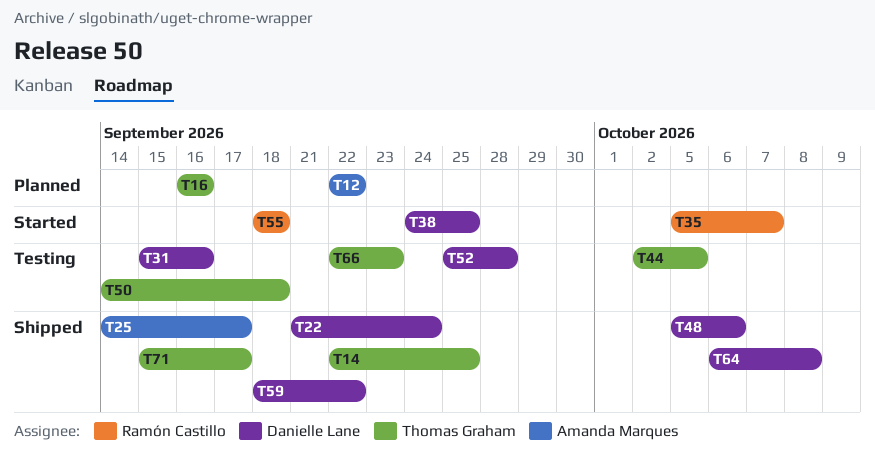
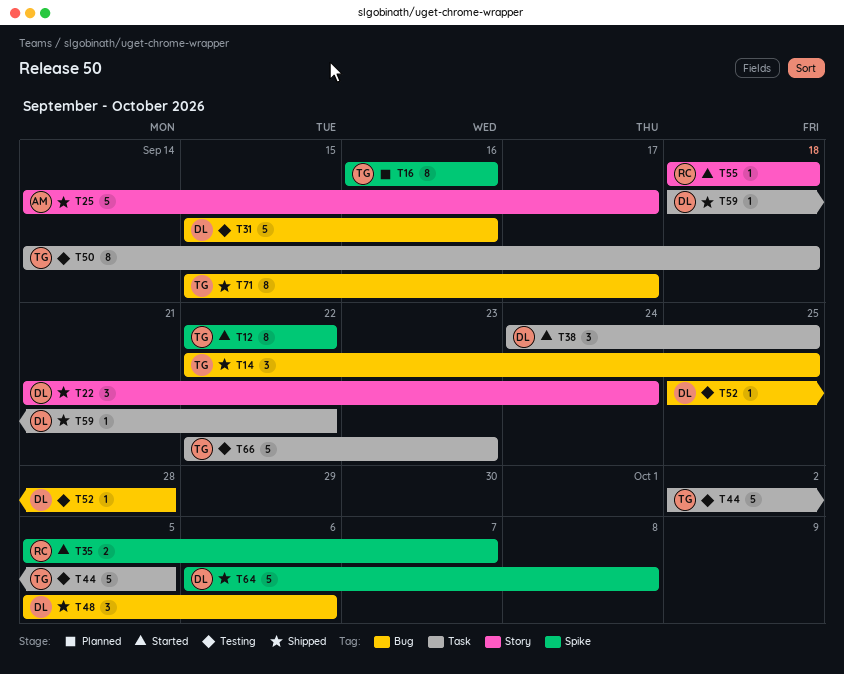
T12, status: Planned -> Started
T12, owner: Amanda Marques -> Thomas Graham

